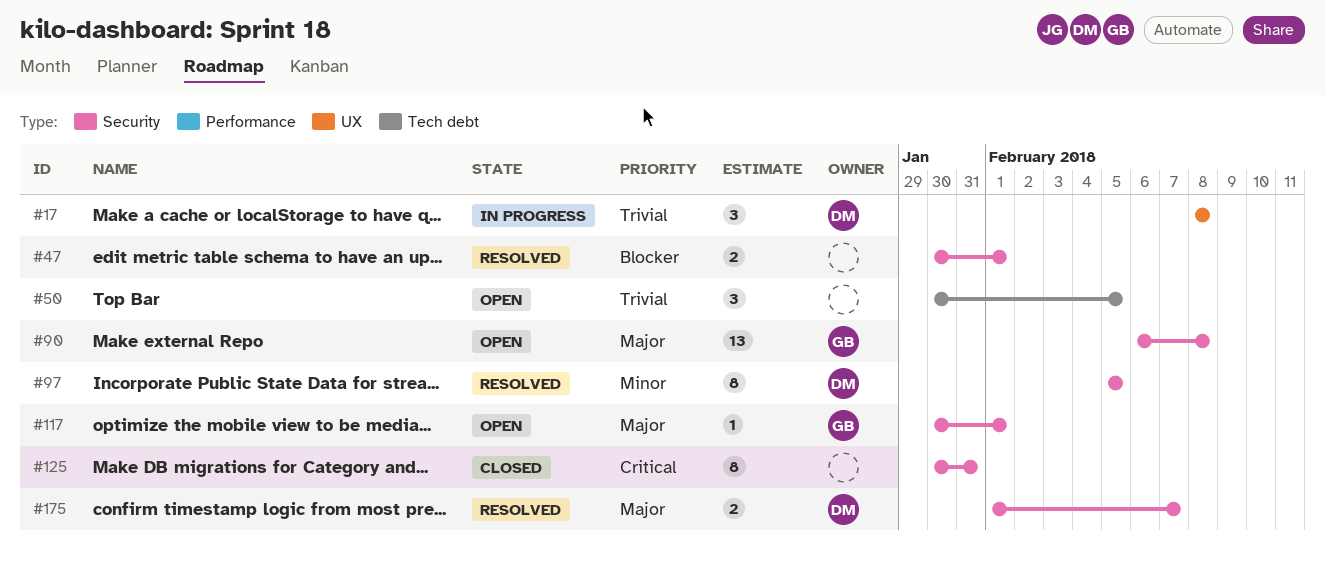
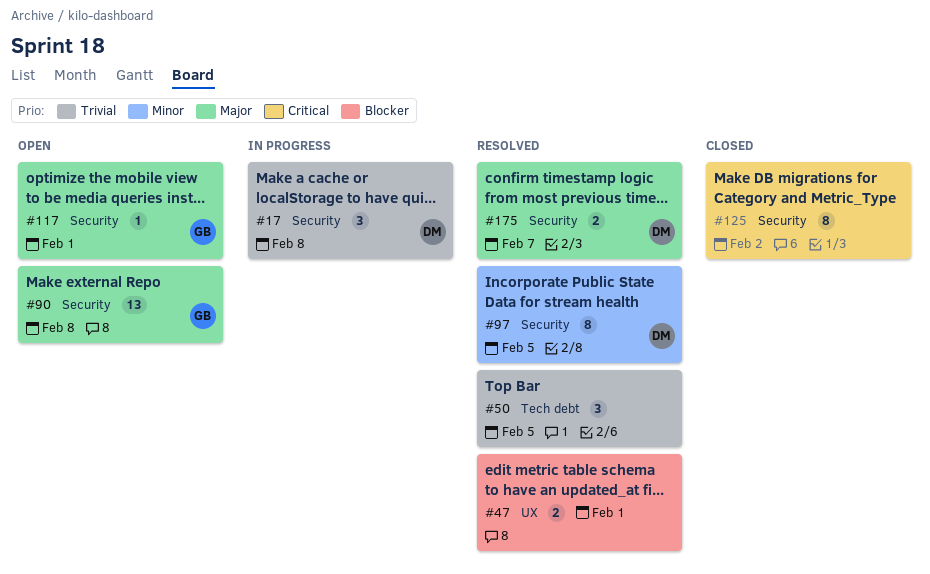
#17, label: UX -> Security
#47, label: Security -> UX
#50, status: Open -> Resolved
#125, due: Jan 31 -> Feb 2

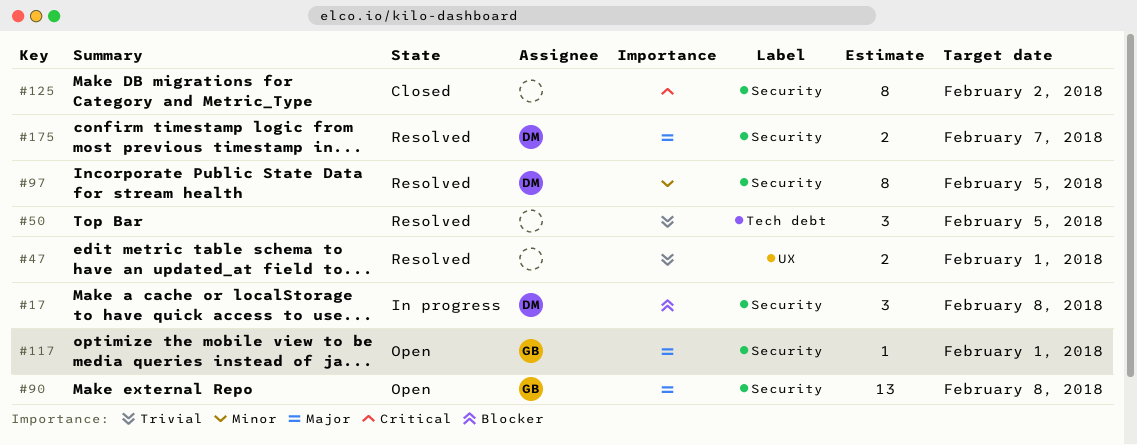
#17, priority: Trivial -> Blocker
#47, priority: Blocker -> Trivial

